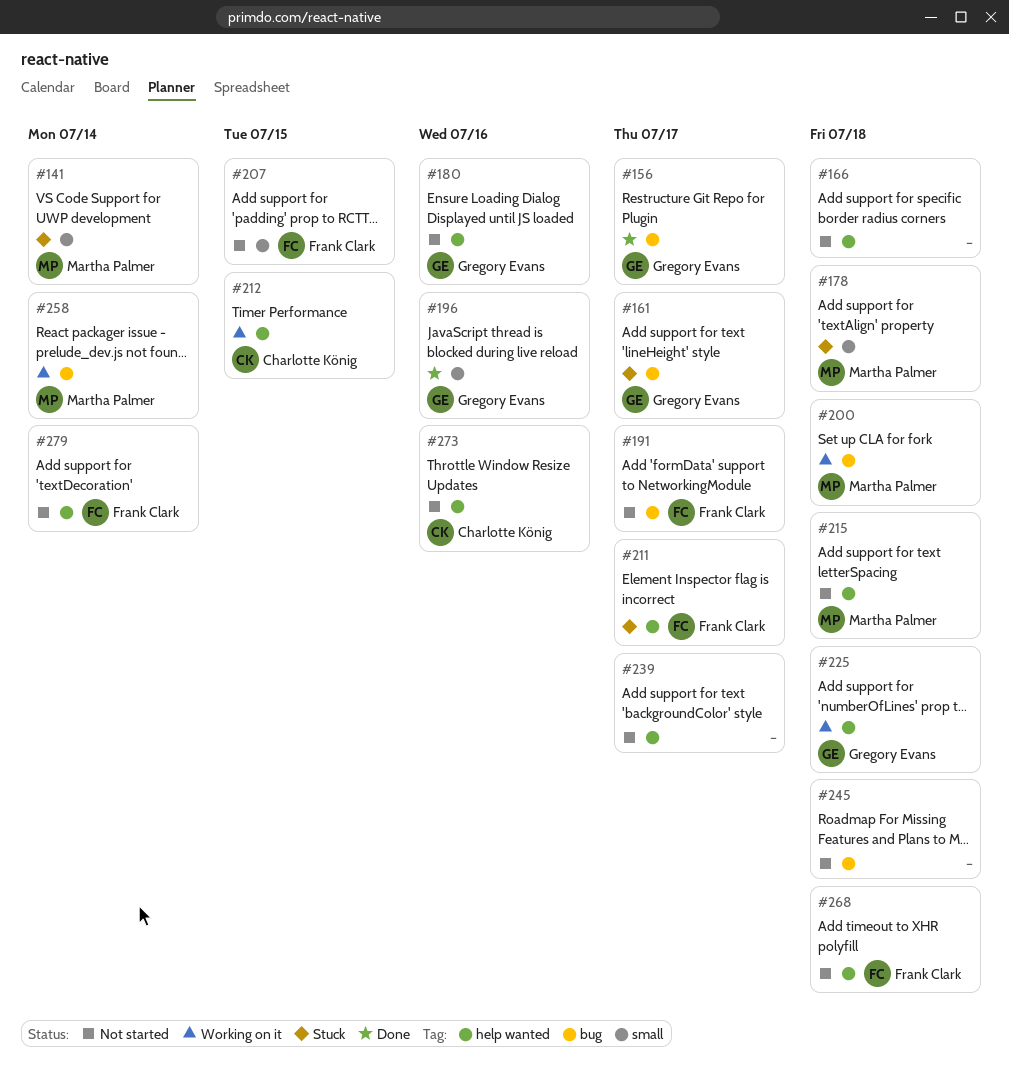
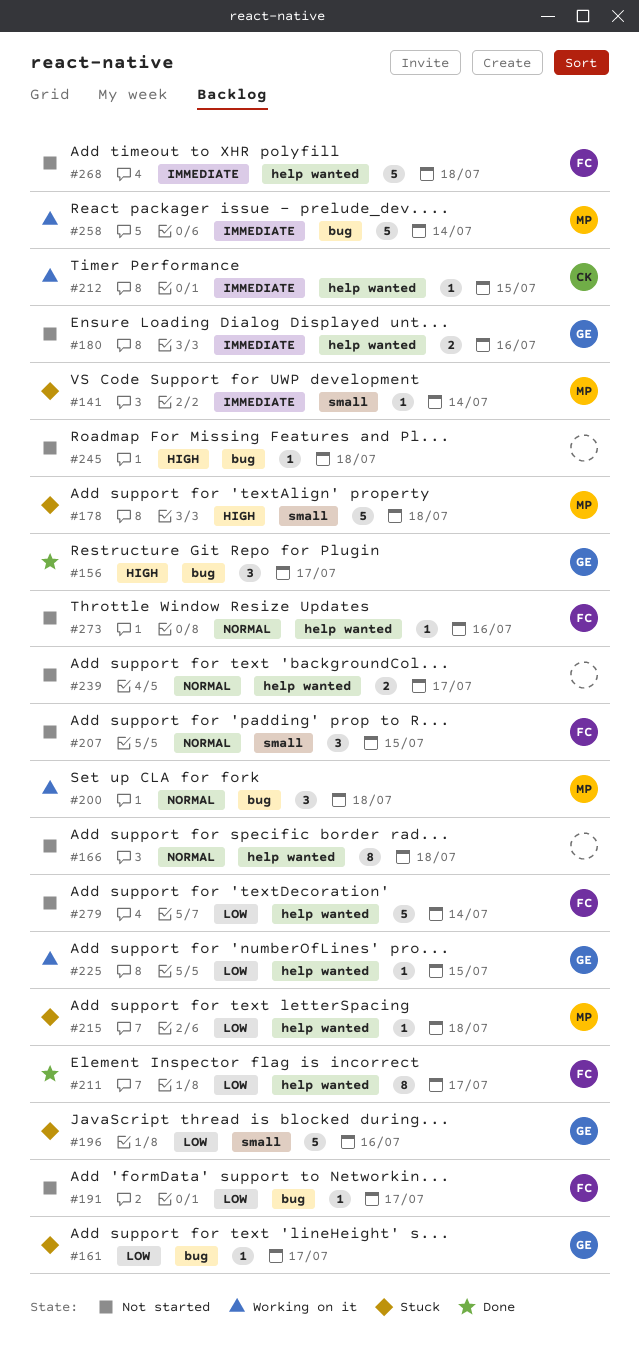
#196, status: Done -> Stuck
#211, status: Stuck -> Done
#215, status: Not started -> Stuck
#225, due: Jul 18 -> Jul 15
#273, owner: Charlotte König -> Frank Clark

